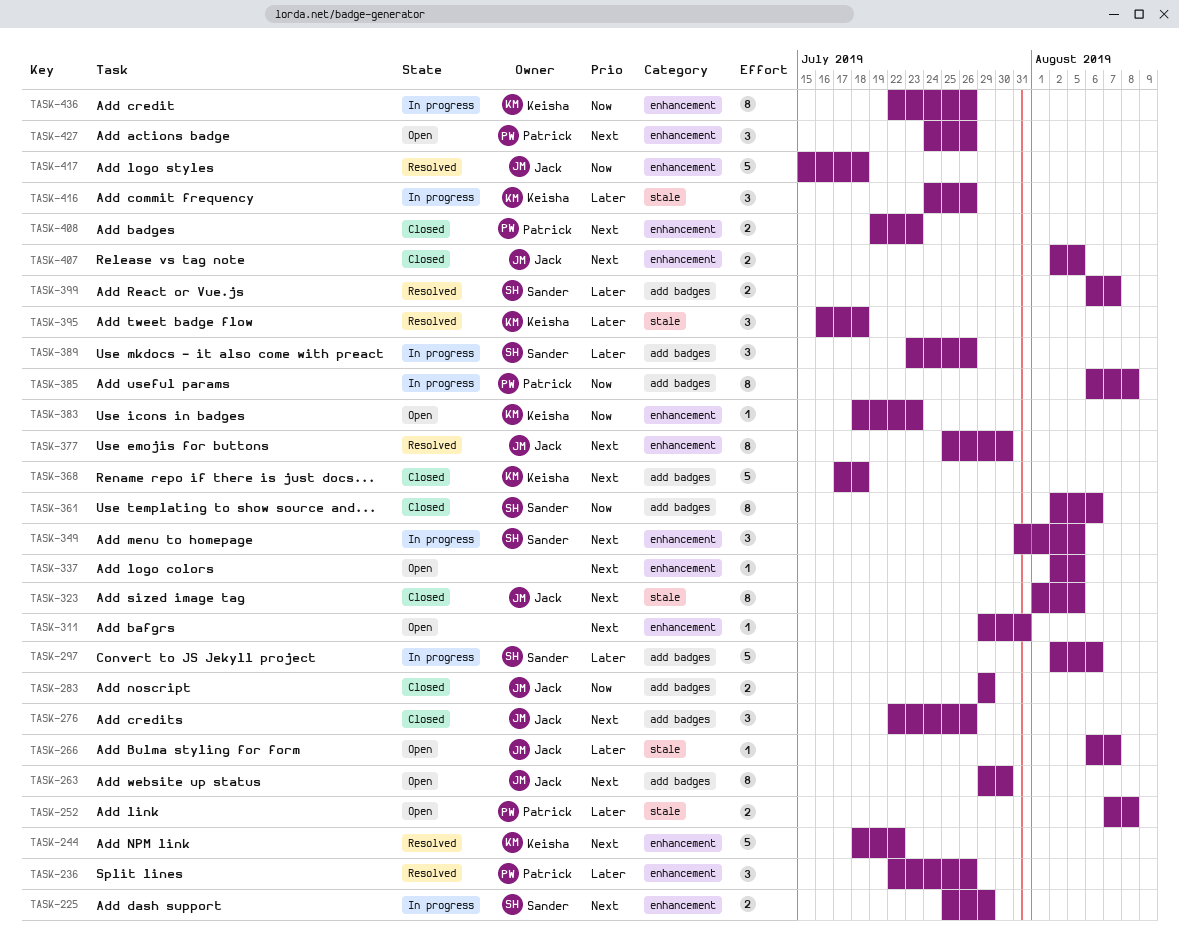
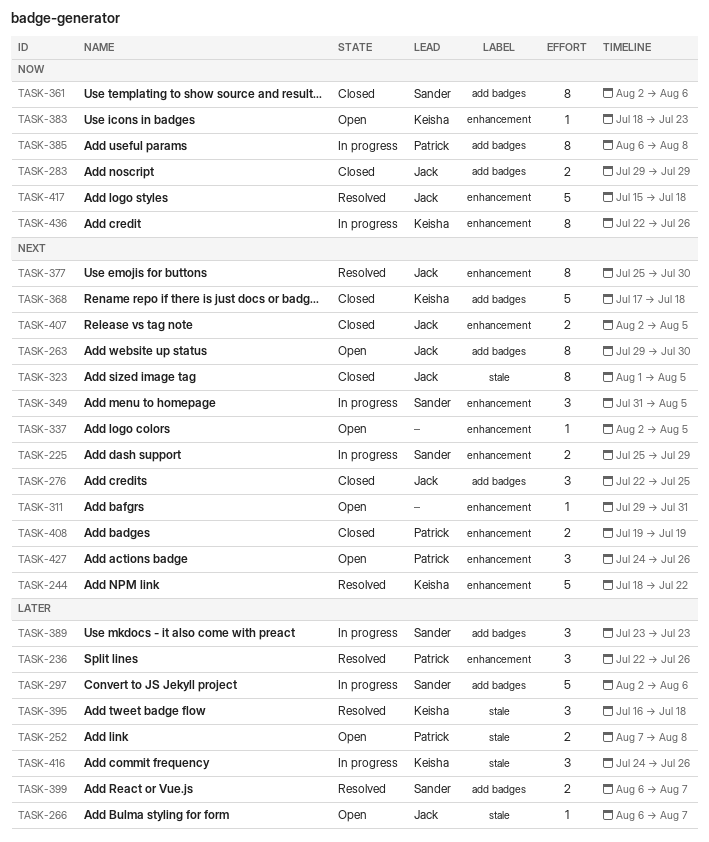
TASK-276, due: Jul 26 -> Jul 25
TASK-389, due: Jul 26 -> Jul 23
TASK-408, due: Jul 23 -> Jul 19

